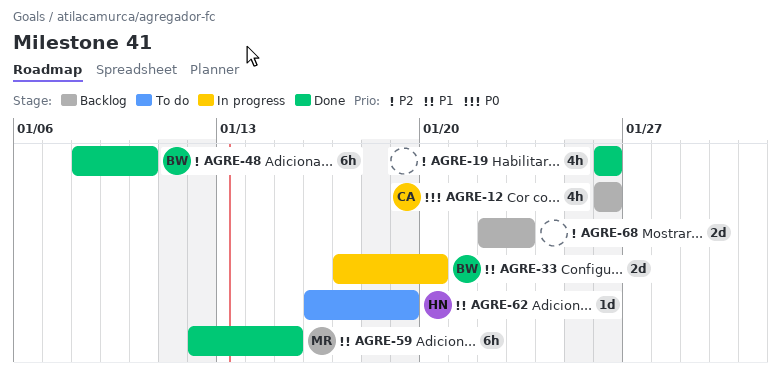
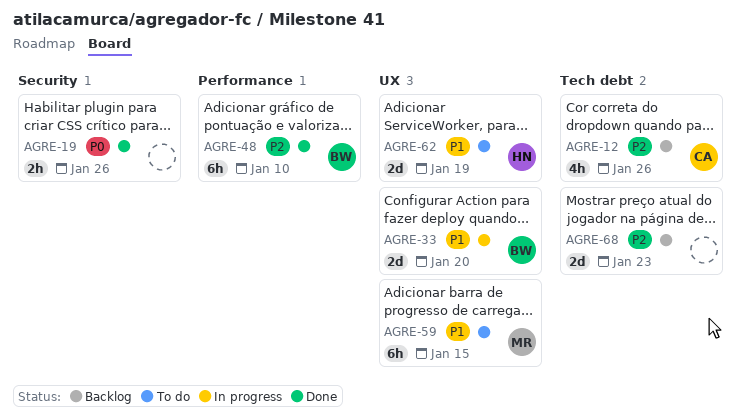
AGRE-12, priority: P0 -> P2
AGRE-19, priority: P2 -> P0
AGRE-19, estimate: 4h -> 2h
AGRE-59, status: Done -> To do
AGRE-62, estimate: 1d -> 2d

